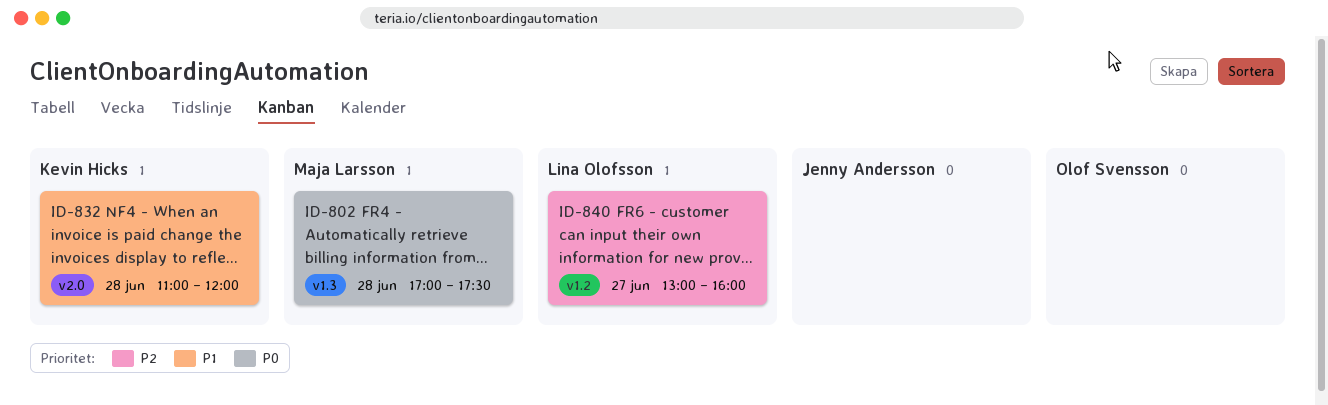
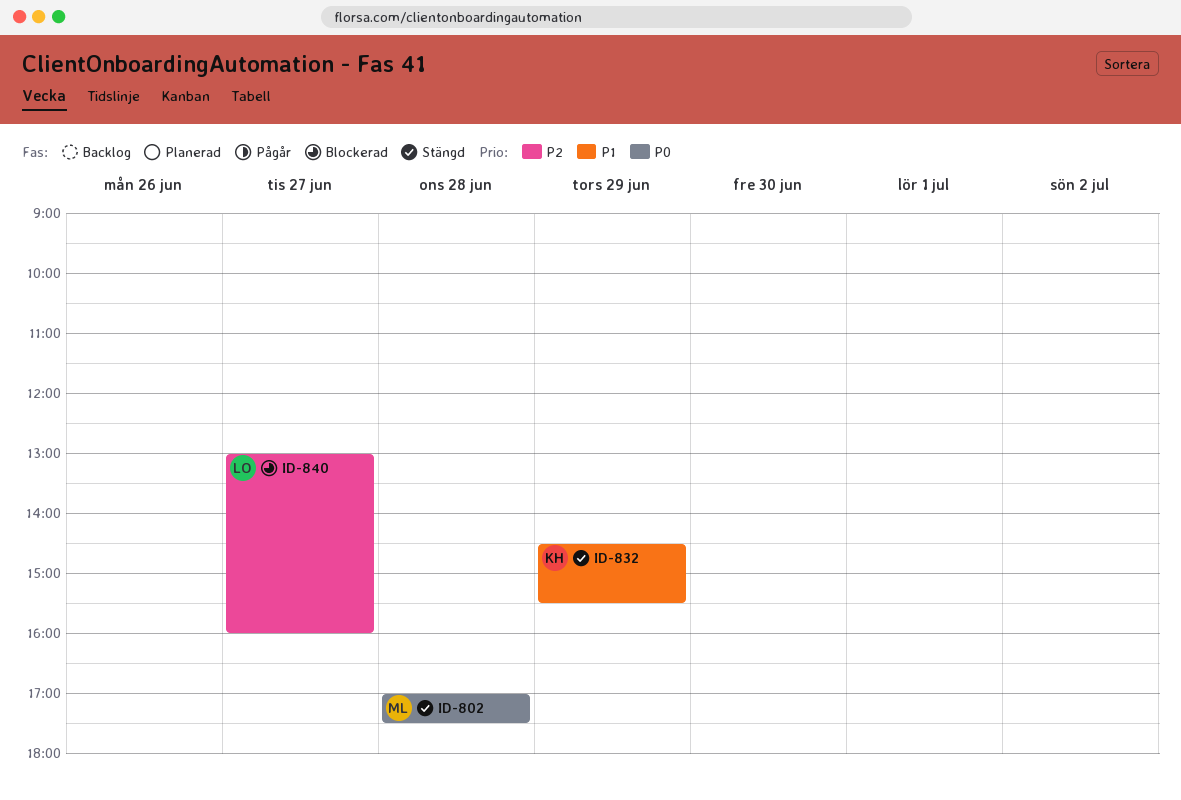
ID-832, day: Jun 28 -> Jun 29
ID-832, begins: 11:00 -> 14:30
ID-832, ends: 12:00 -> 15:30

